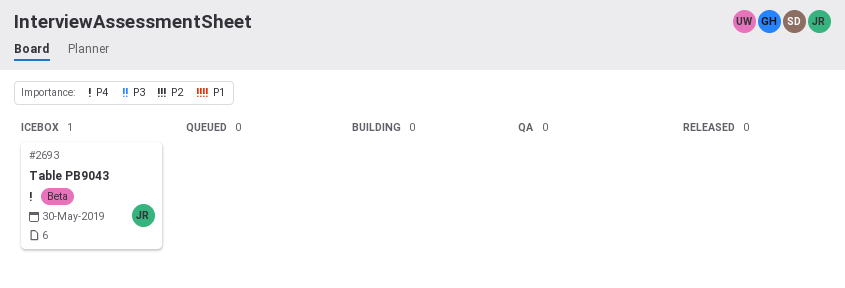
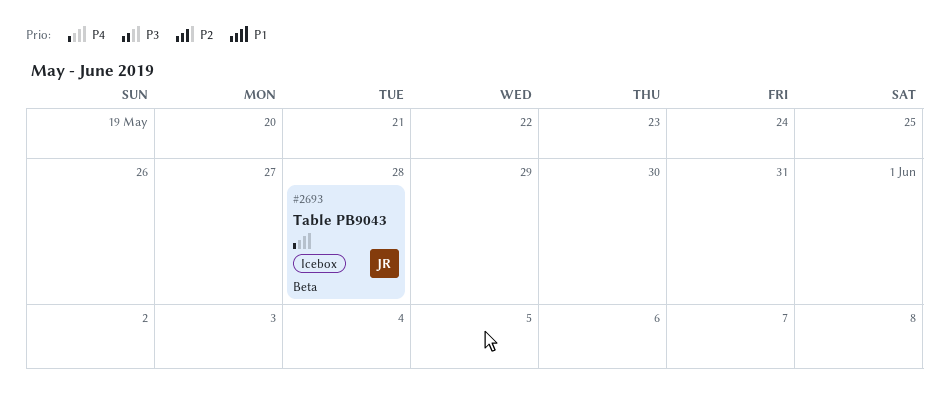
#2693, due: May 30 -> May 28

